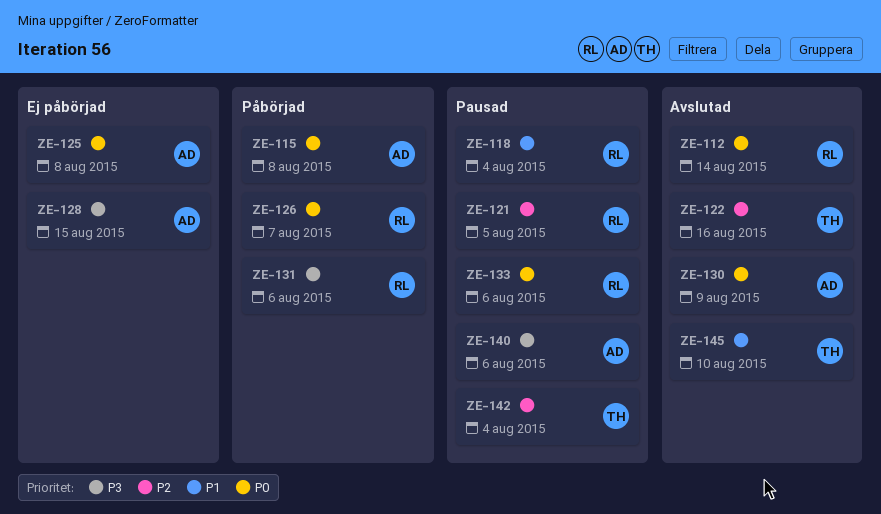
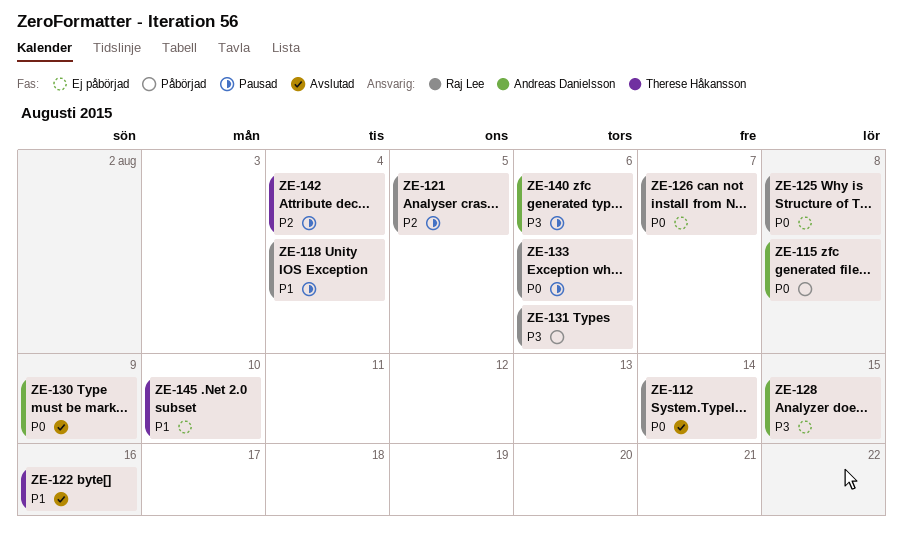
ZE-122, priority: P2 -> P1
ZE-125, owner: Andreas Danielsson -> Raj Lee
ZE-126, status: Påbörjad -> Ej påbörjad
ZE-145, status: Avslutad -> Ej påbörjad

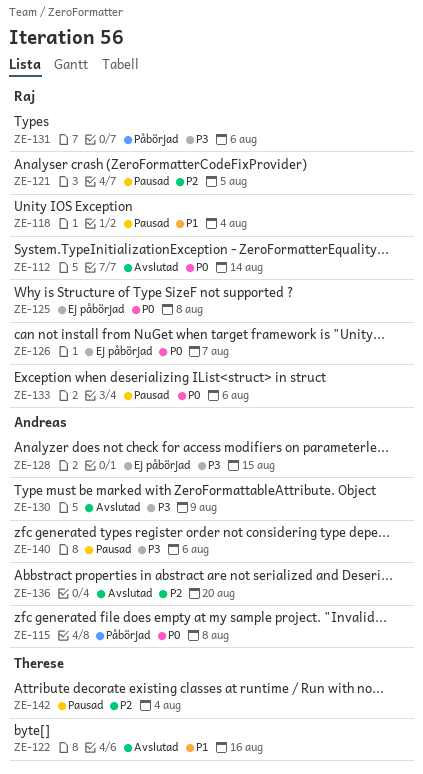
ZE-130, priority: P0 -> P3
ZE-136: none -> present
ZE-145: present -> none

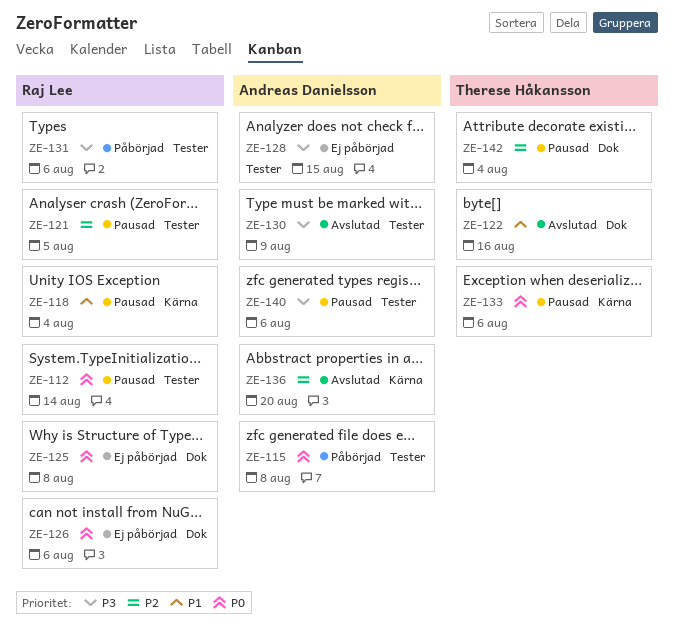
ZE-112, status: Avslutad -> Pausad
ZE-126, due: Aug 7 -> Aug 6
ZE-133, owner: Raj Lee -> Therese Håkansson

